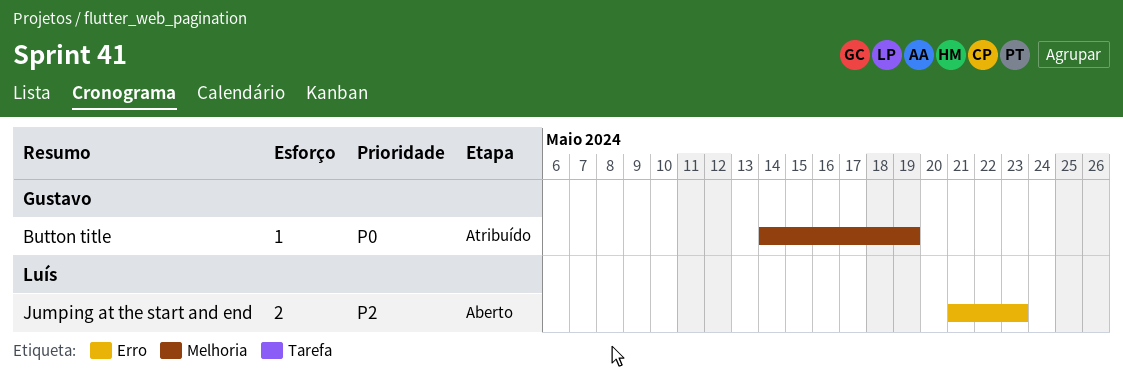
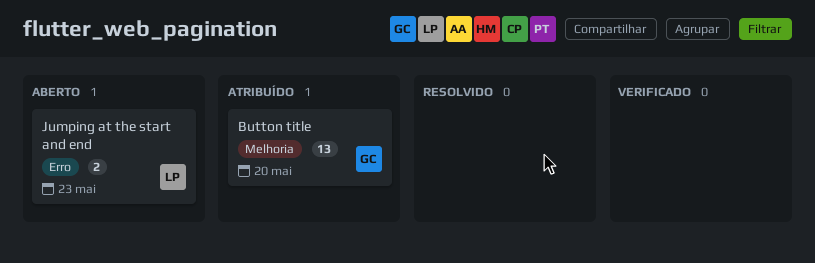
Button title, estimate: 1 -> 13
Button title, due: May 19 -> May 20

